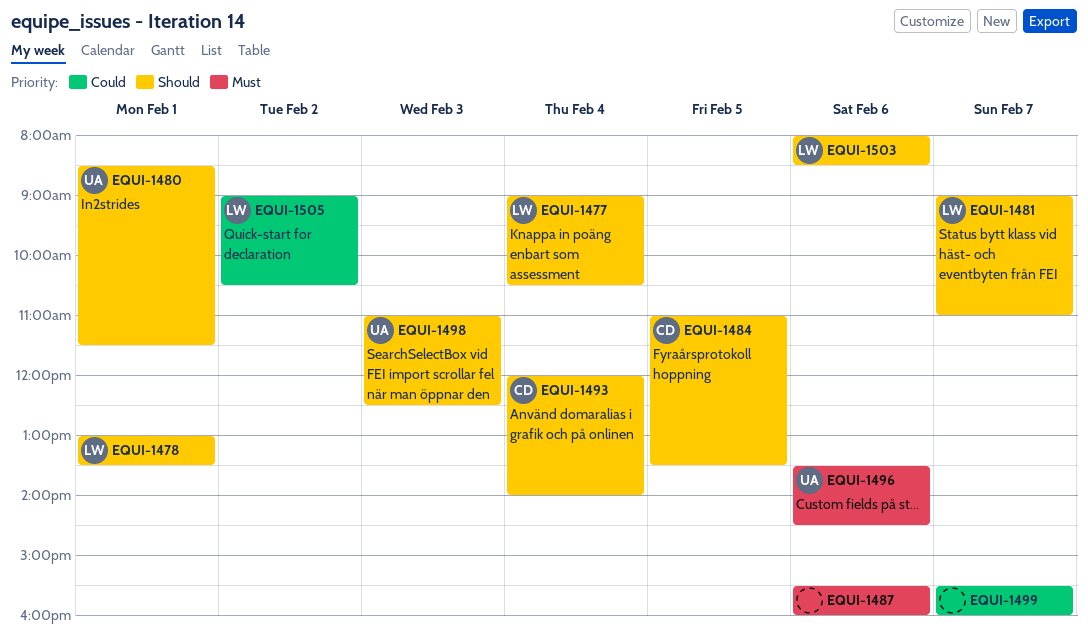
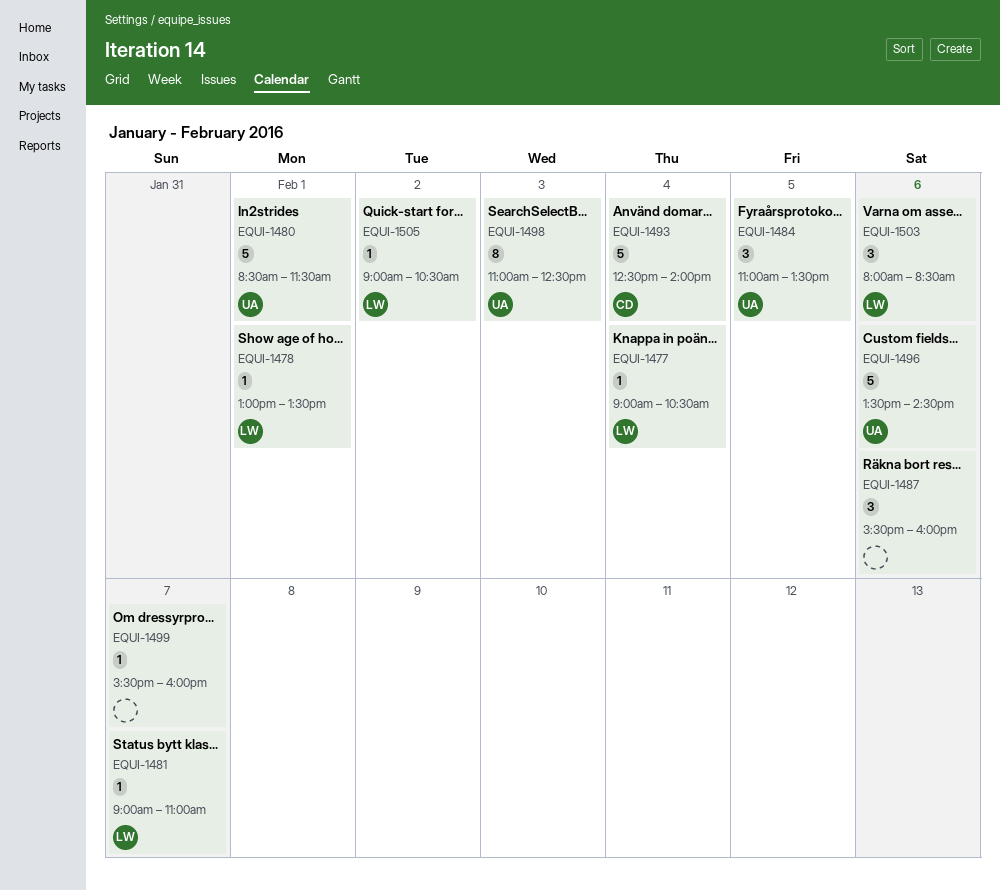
EQUI-1484, owner: CD -> UA
EQUI-1493, begins: 12:00 -> 12:30

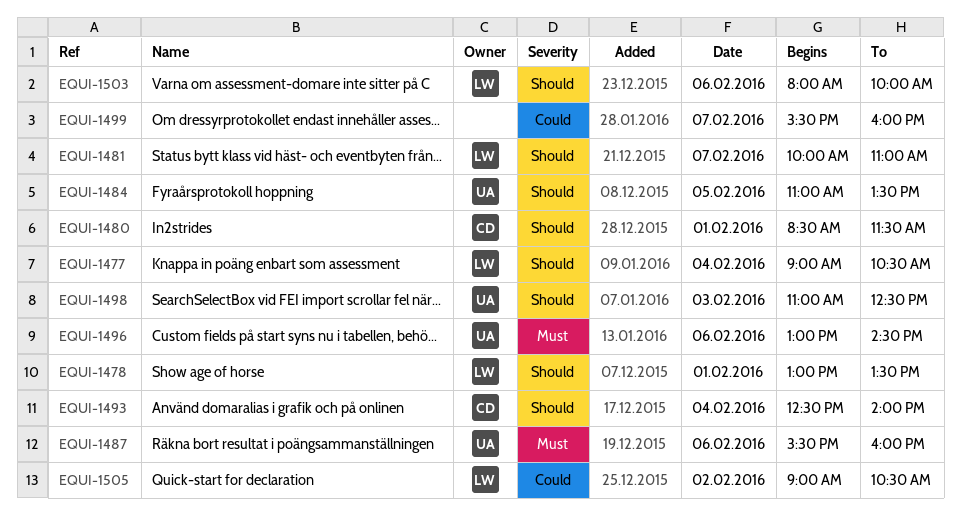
EQUI-1480, owner: UA -> CD
EQUI-1481, begins: 09:00 -> 10:00
EQUI-1487, owner: none -> UA
EQUI-1496, begins: 13:30 -> 13:00
EQUI-1503, ends: 08:30 -> 10:00

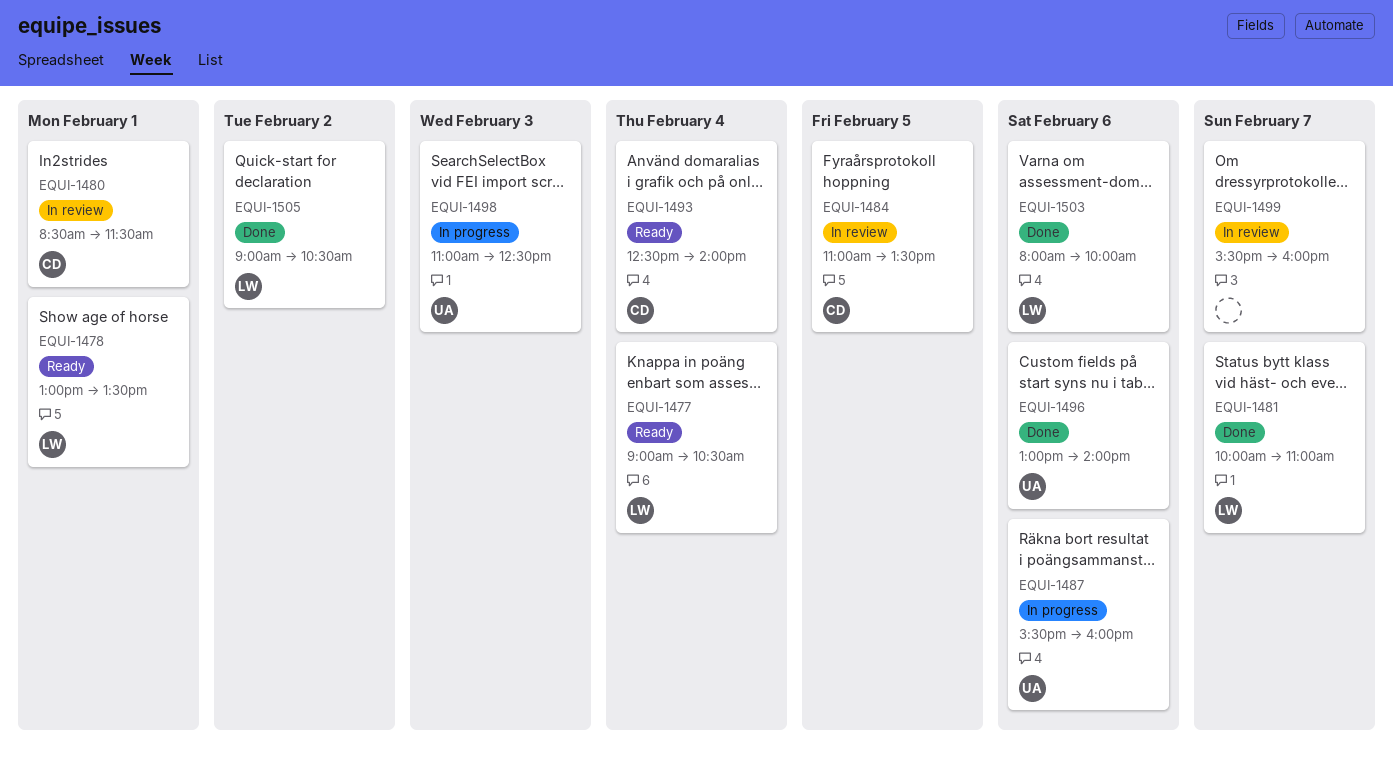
EQUI-1484, owner: UA -> CD
EQUI-1496, ends: 14:30 -> 14:00

